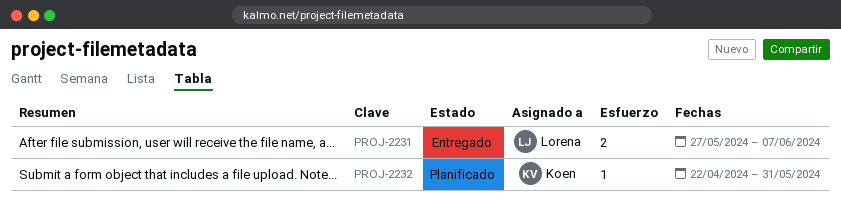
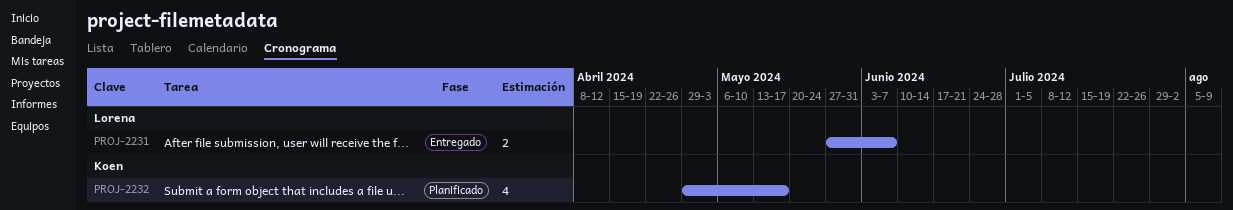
PROJ-2232, estimate: 1 -> 4
PROJ-2232, start: Apr 22 -> Apr 29
PROJ-2232, due: May 31 -> May 17

